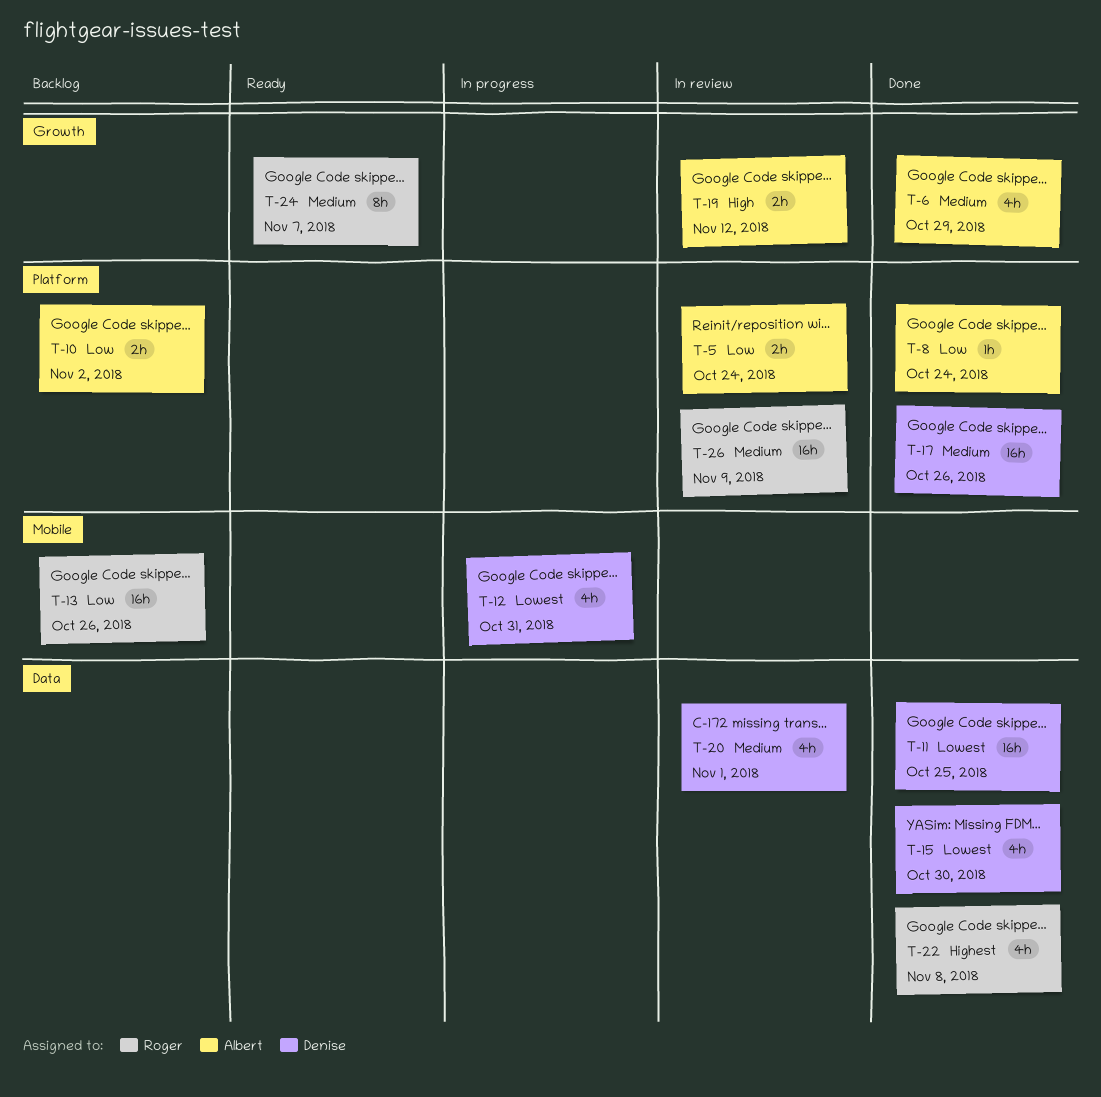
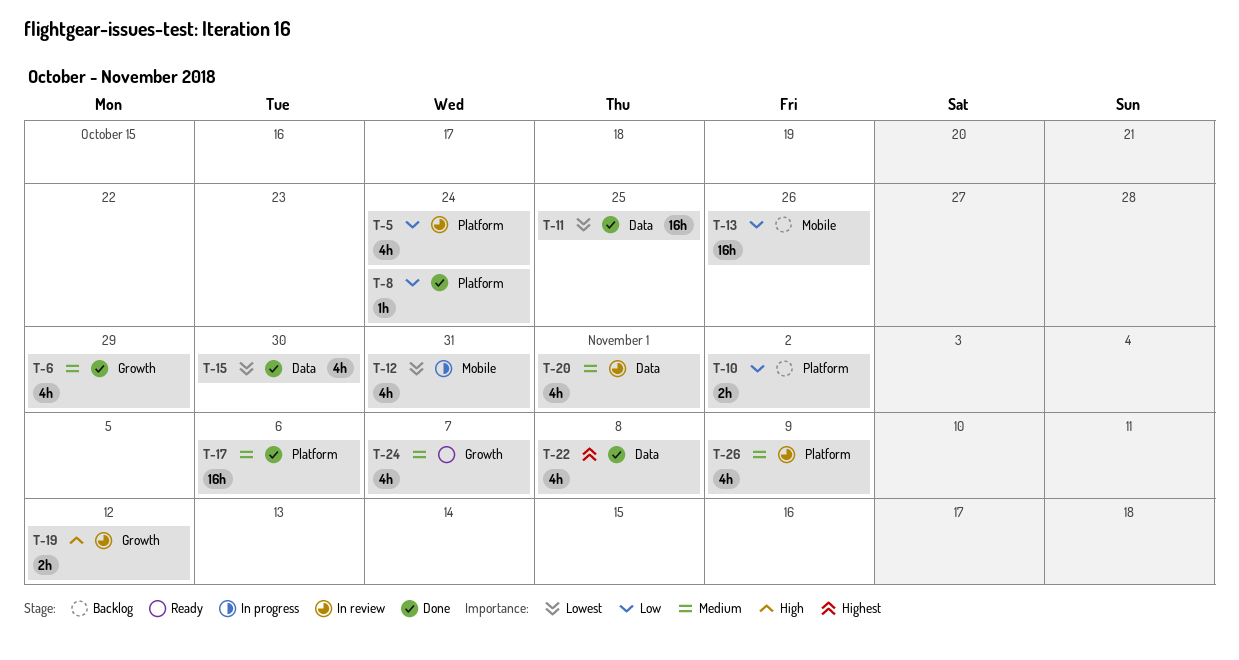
T-5, estimate: 2h -> 4h
T-17, due: Oct 26 -> Nov 6
T-24, estimate: 8h -> 4h
T-26, estimate: 16h -> 4h

